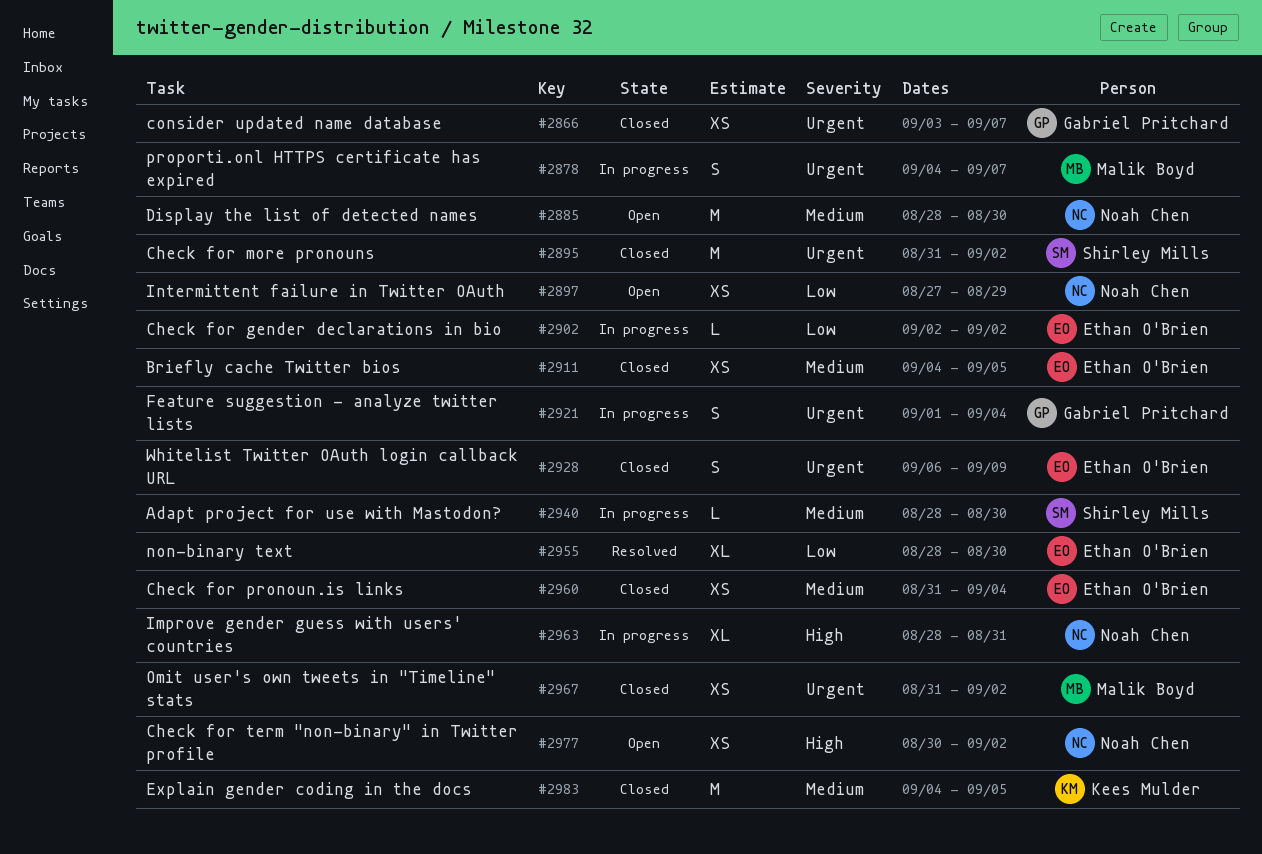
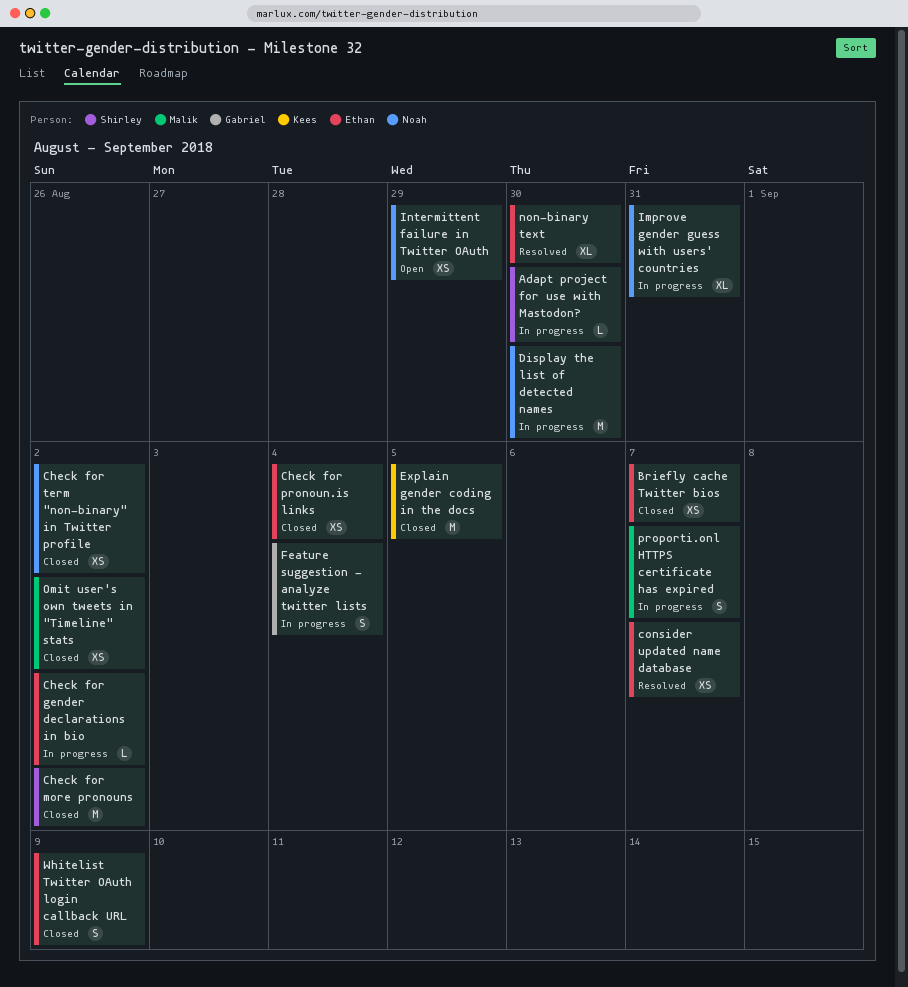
Briefly cache Twitter bios, due: Sep 5 -> Sep 7
Check for term "non-binary" in Twitter profile, status: Open -> Closed
consider updated name database, status: Closed -> Resolved
consider updated name database, owner: Gabriel Pritchard -> Ethan O'Brien
Display the list of detected names, status: Open -> In progress

